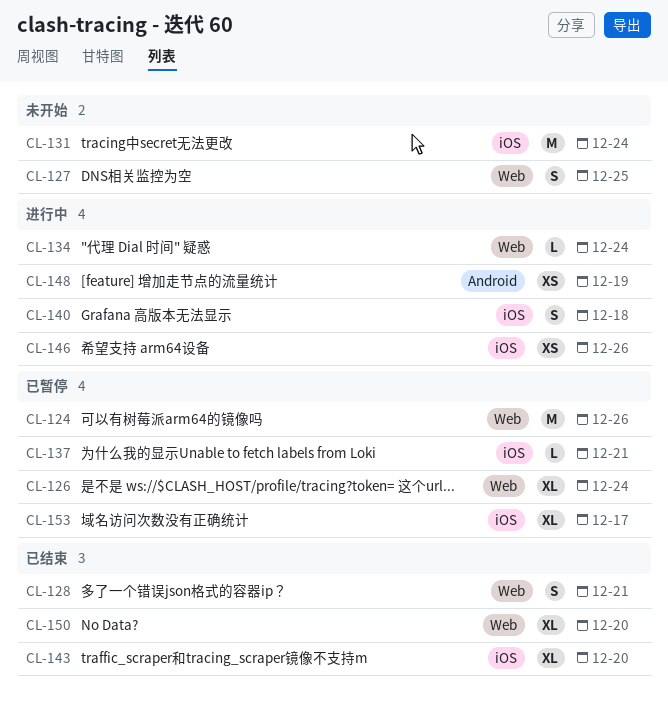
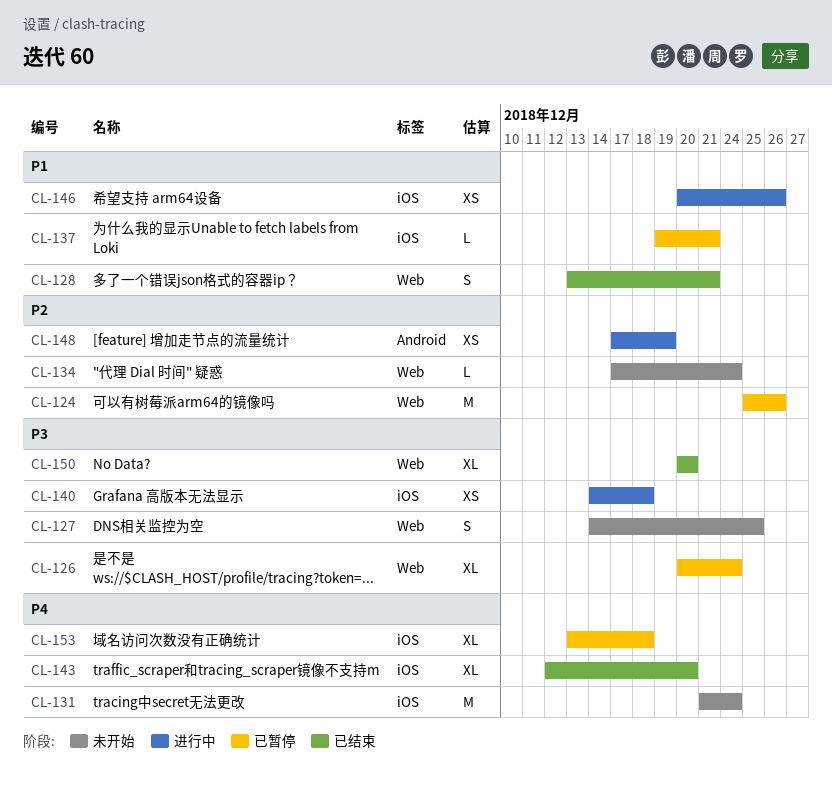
CL-134, status: 进行中 -> 未开始
CL-140, estimate: S -> XS
CL-153, due: Dec 17 -> Dec 18

